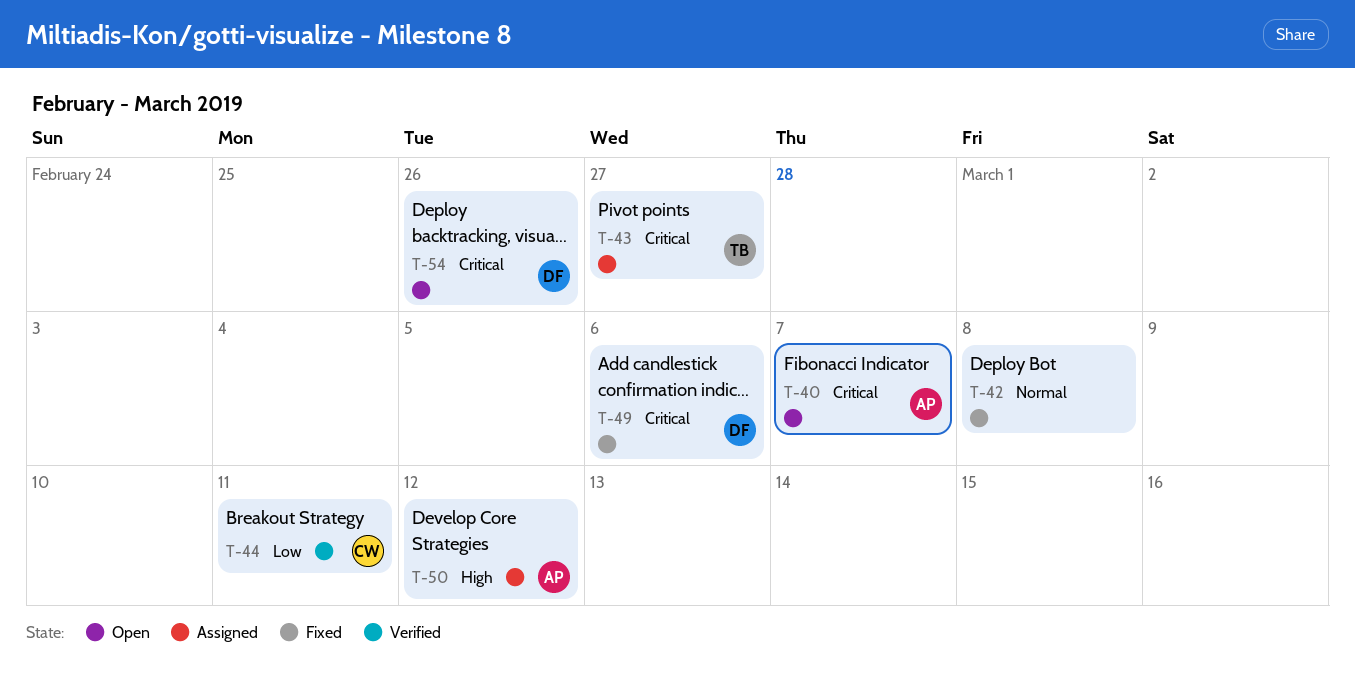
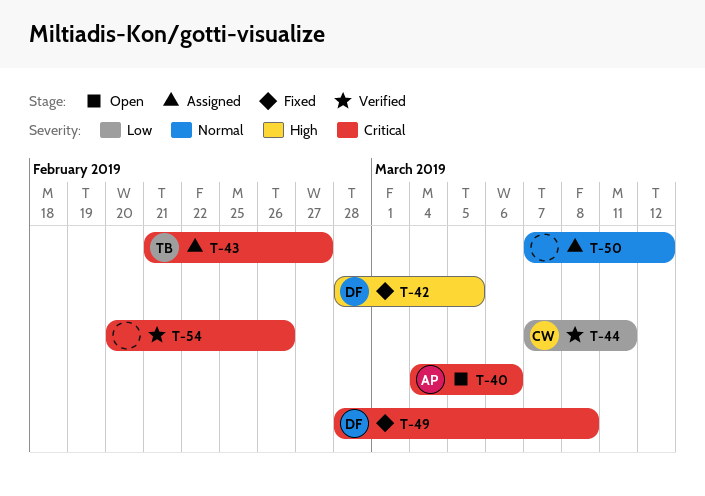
T-40, due: Mar 7 -> Mar 6
T-42, owner: none -> DF
T-42, priority: Normal -> High
T-42, due: Mar 8 -> Mar 5
T-49, due: Mar 6 -> Mar 8
T-50, owner: AP -> none
T-50, priority: High -> Normal
T-54, status: Open -> Verified
T-54, owner: DF -> none

